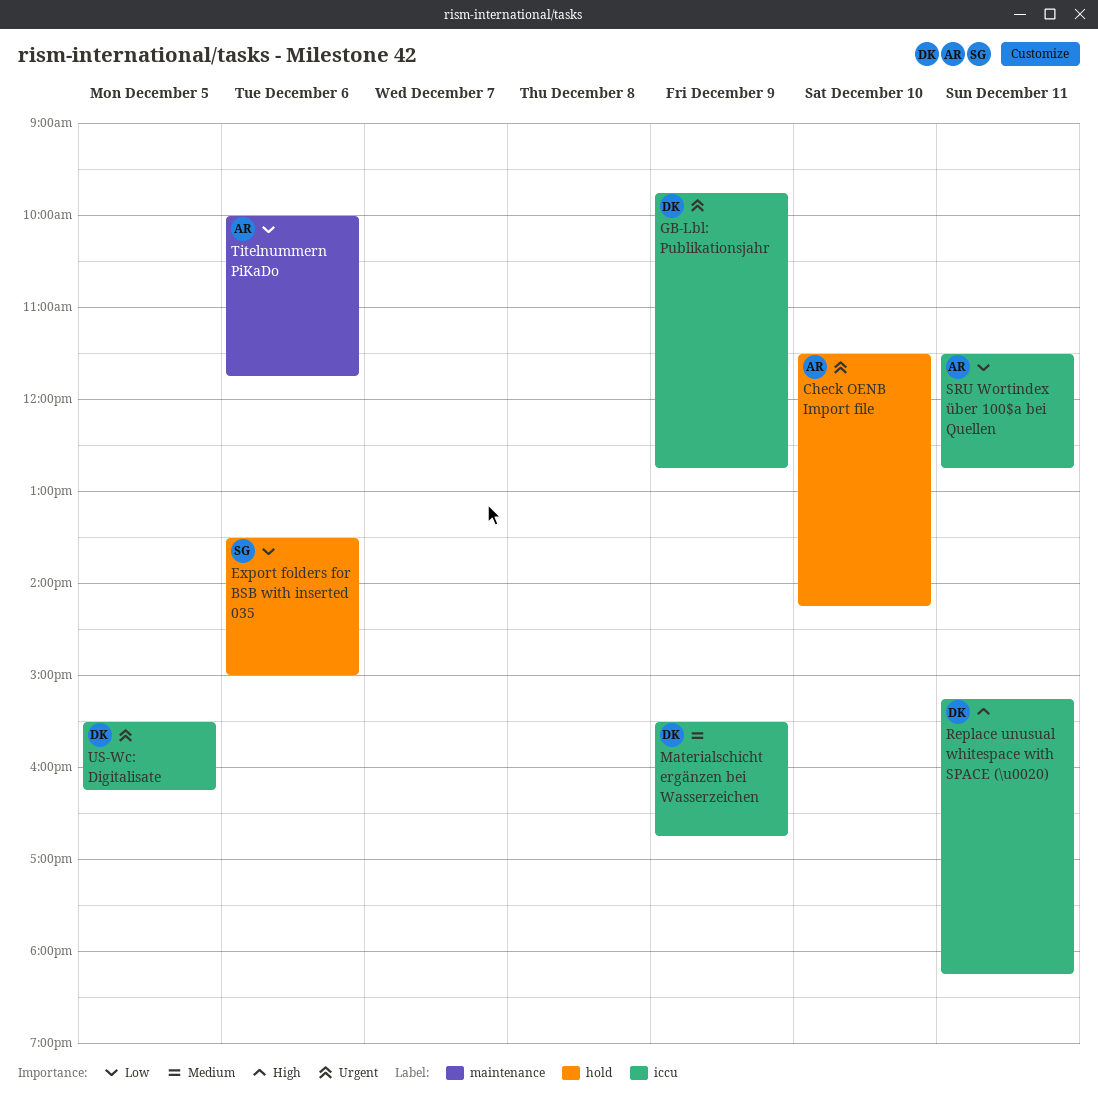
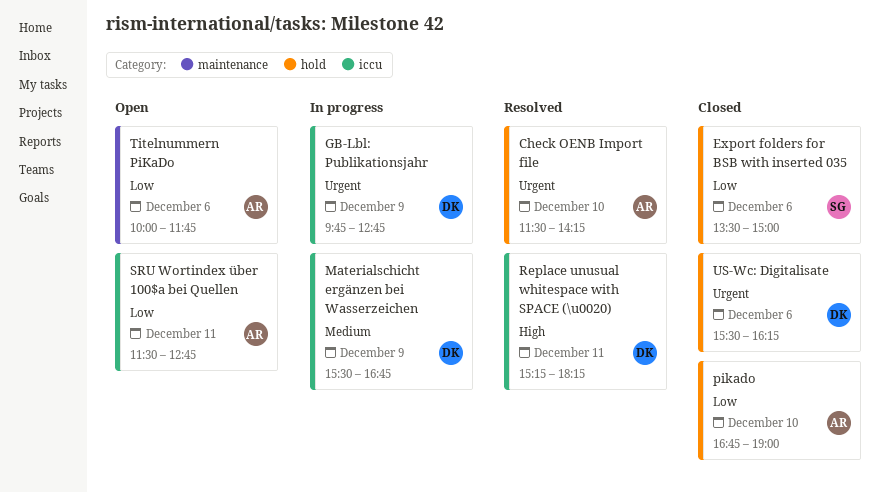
pikado: none -> present
US-Wc: Digitalisate, label: iccu -> hold
US-Wc: Digitalisate, day: Dec 5 -> Dec 6

